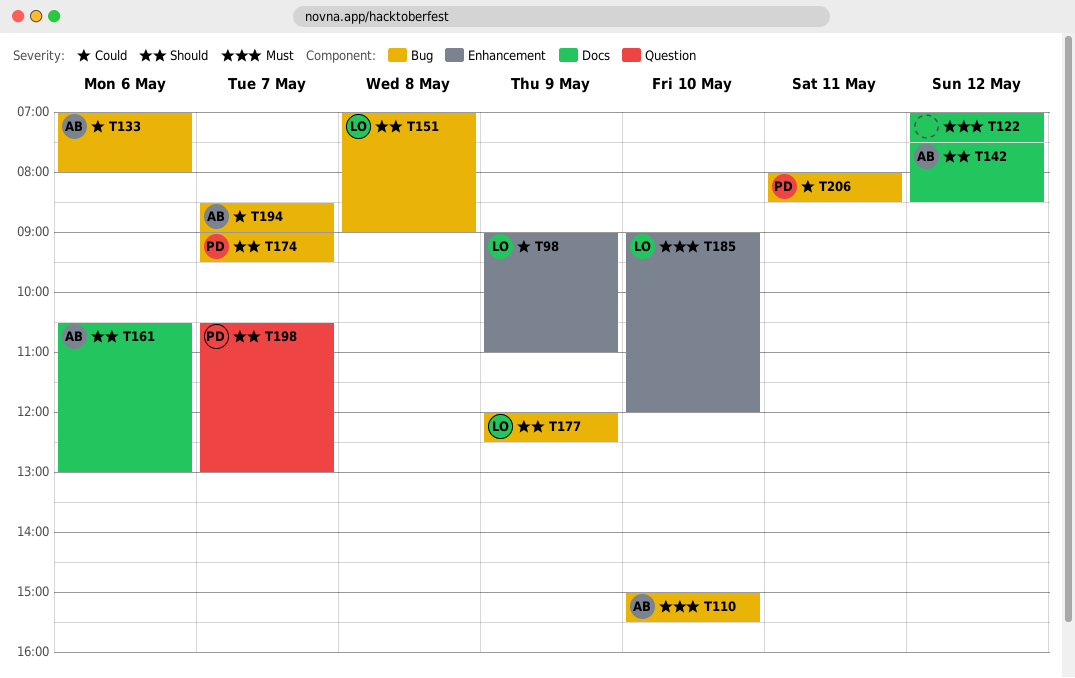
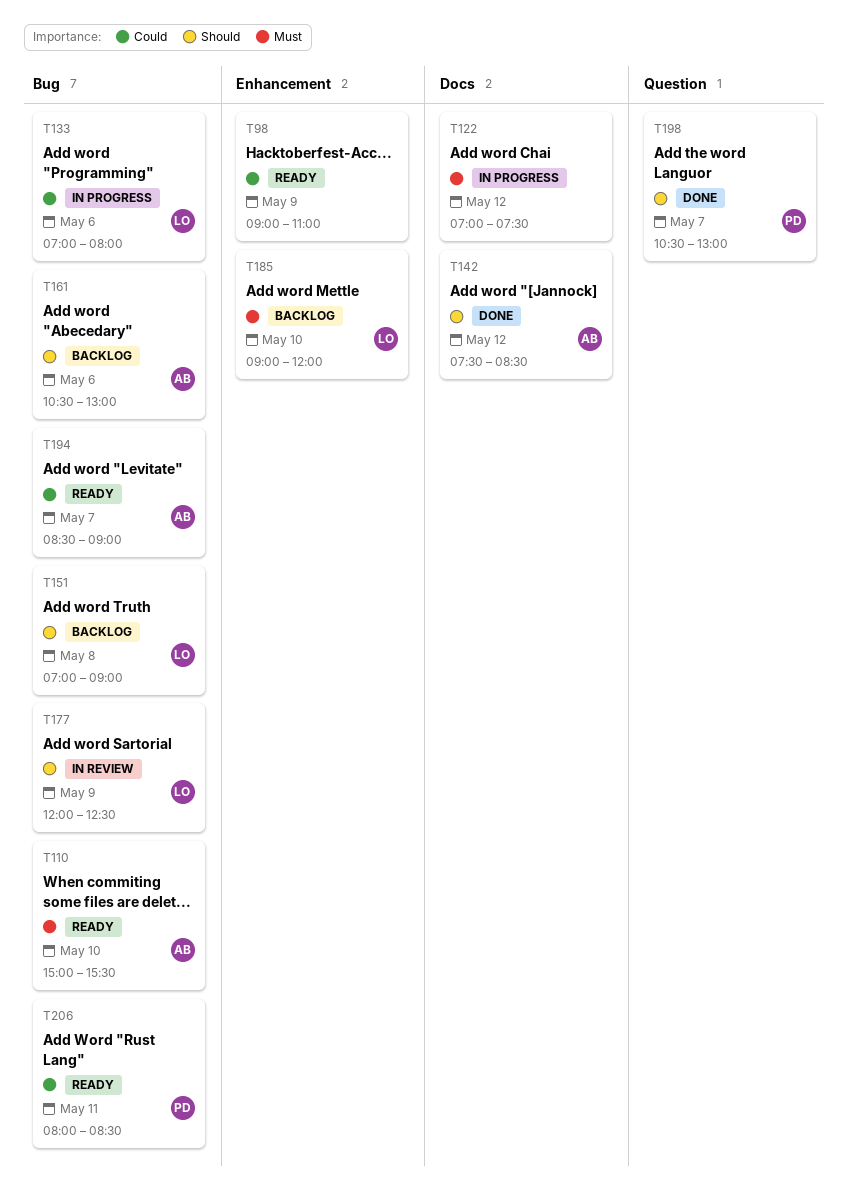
T98, owner: LO -> none
T133, owner: AB -> LO
T161, label: Docs -> Bug
T174: present -> none

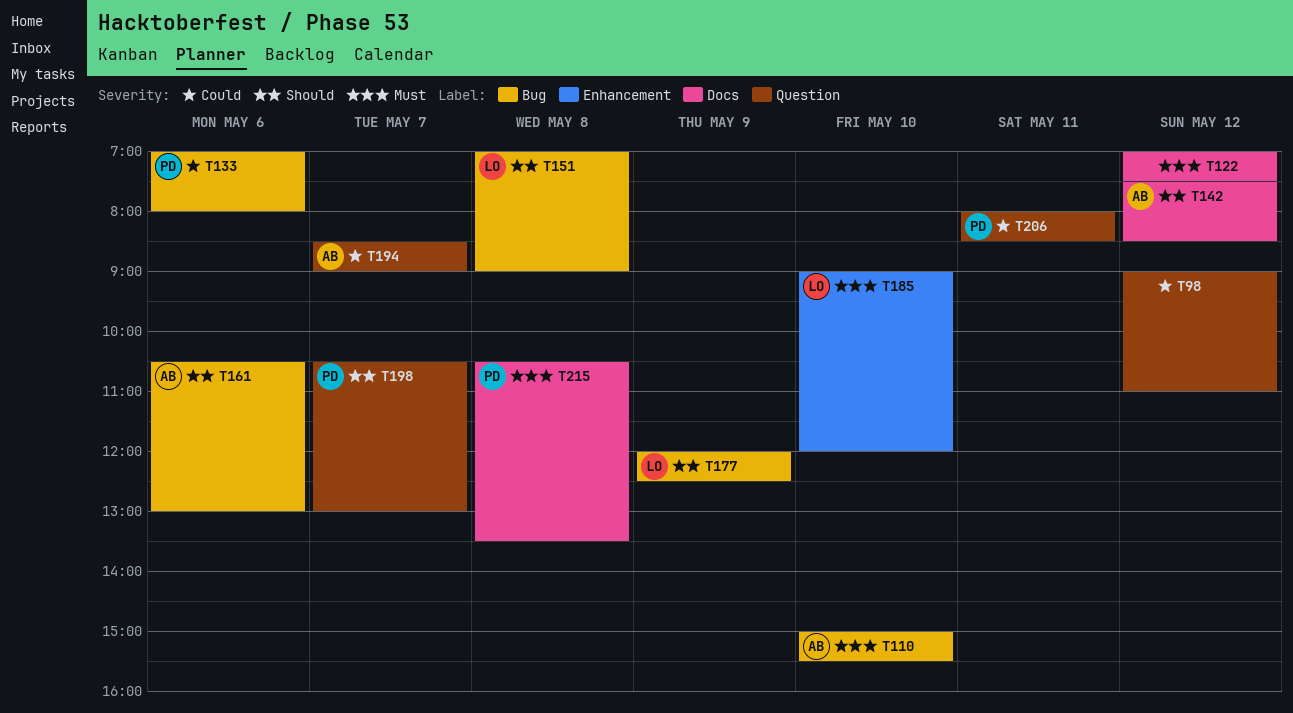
T98, label: Enhancement -> Question
T98, day: May 9 -> May 12
T133, owner: LO -> PD
T194, label: Bug -> Question
T206, label: Bug -> Question
T215: none -> present

